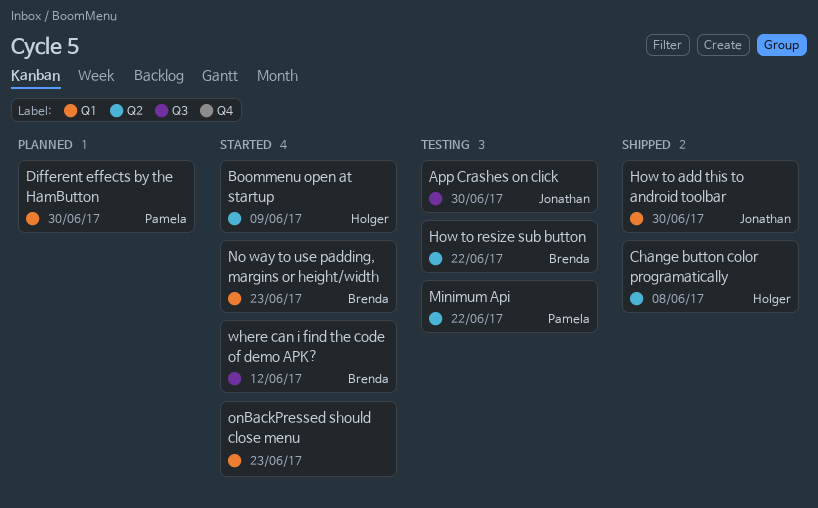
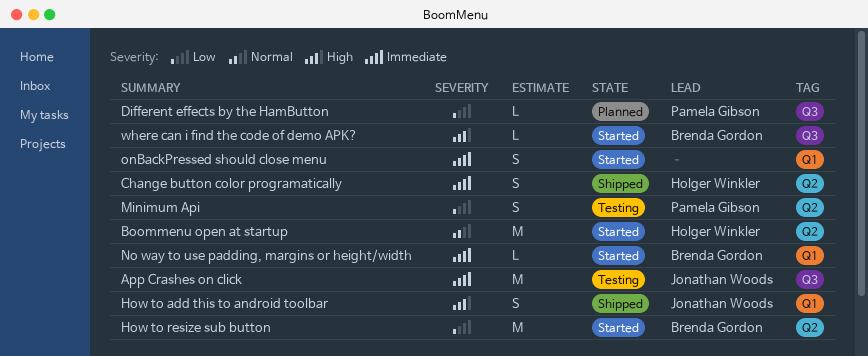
Different effects by the HamButton, label: Q1 -> Q3
How to resize sub button, status: Testing -> Started

